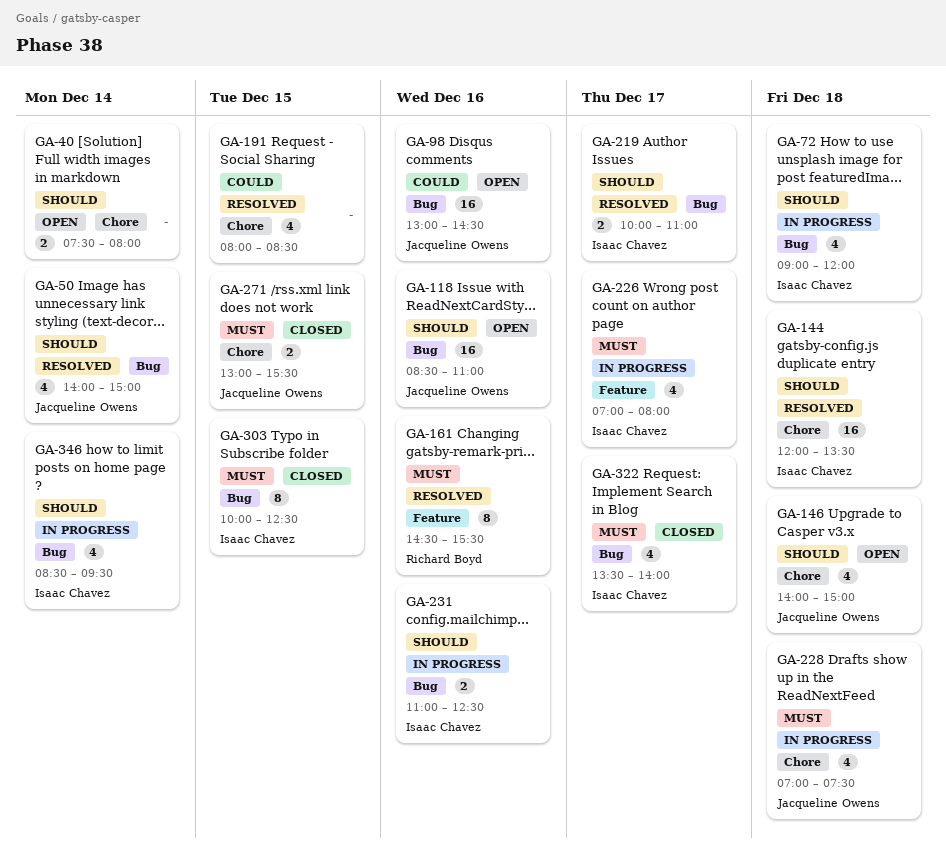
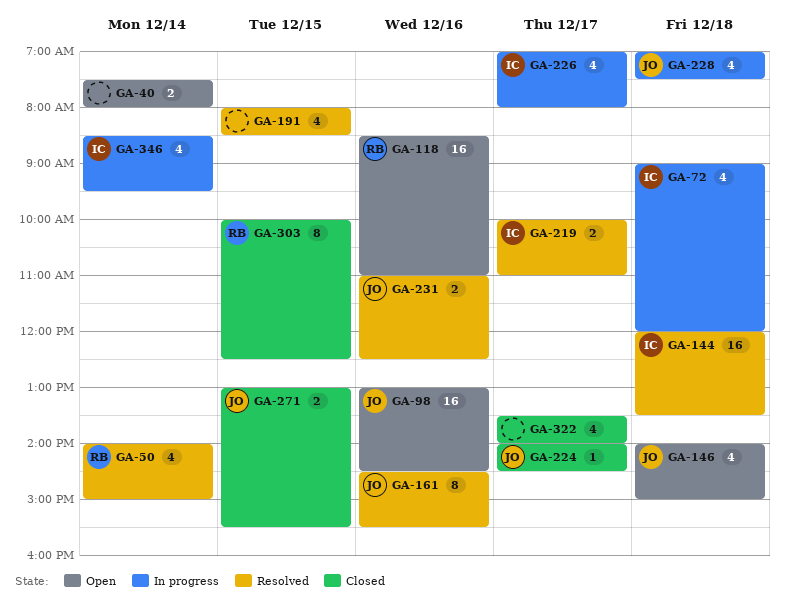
GA-50, owner: Jacqueline Owens -> Richard Boyd
GA-118, owner: Jacqueline Owens -> Richard Boyd
GA-161, owner: Richard Boyd -> Jacqueline Owens
GA-224: none -> present
GA-231, status: In progress -> Resolved
GA-231, owner: Isaac Chavez -> Jacqueline Owens
GA-303, owner: Isaac Chavez -> Richard Boyd
GA-322, owner: Isaac Chavez -> none

